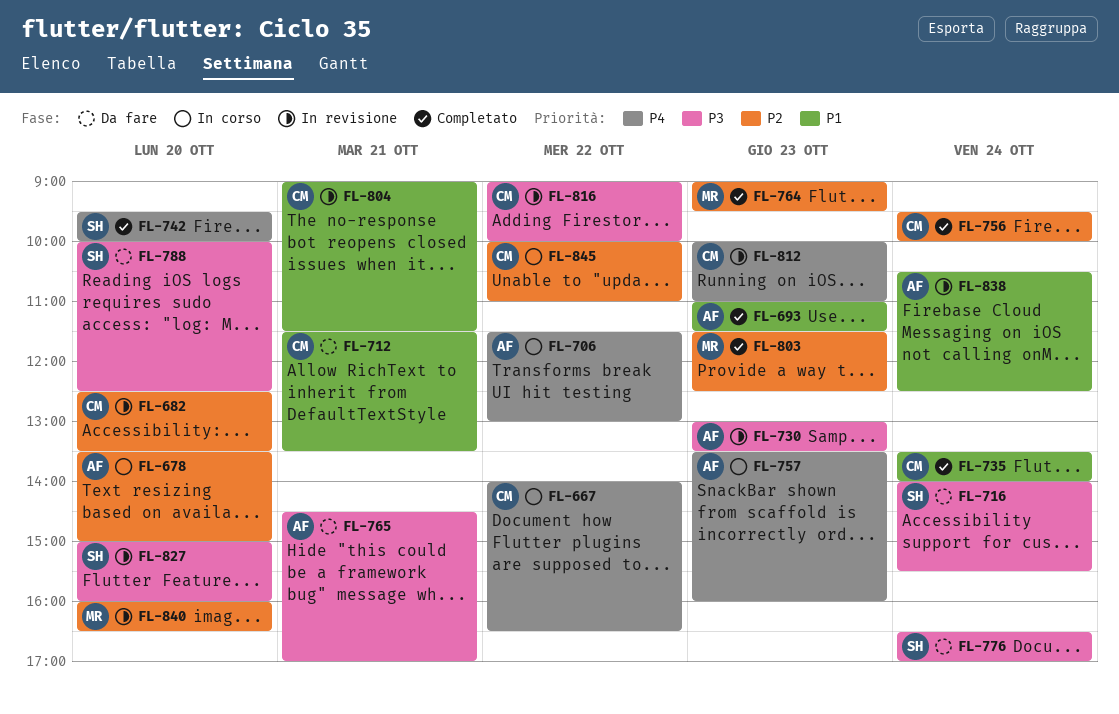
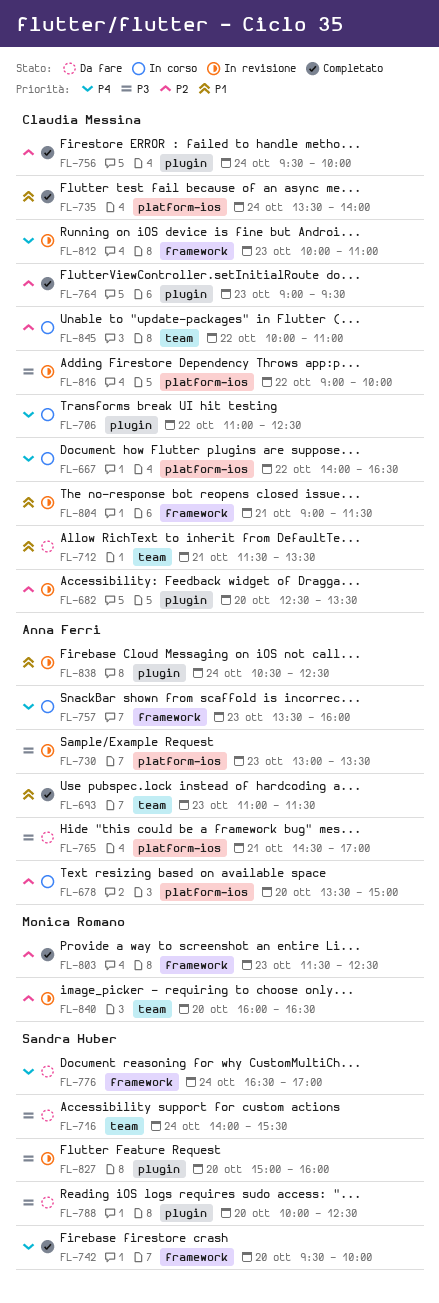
FL-706, owner: Anna Ferri -> Claudia Messina
FL-706, begins: 11:30 -> 11:00
FL-706, ends: 13:00 -> 12:30
FL-764, owner: Monica Romano -> Claudia Messina
FL-776, priority: P3 -> P4

